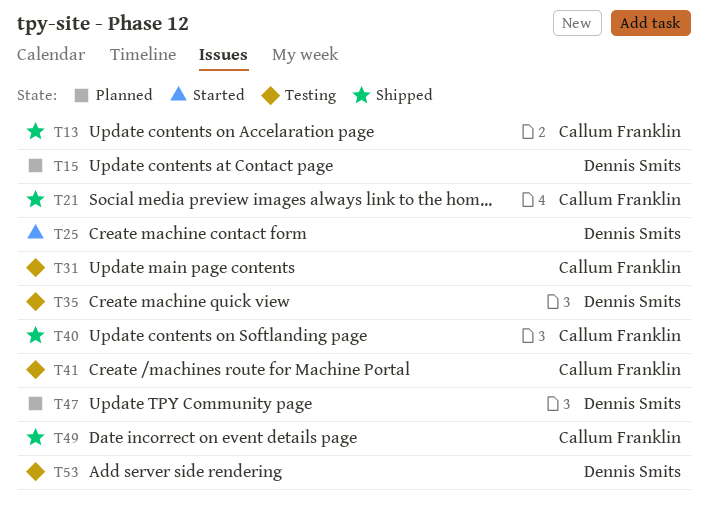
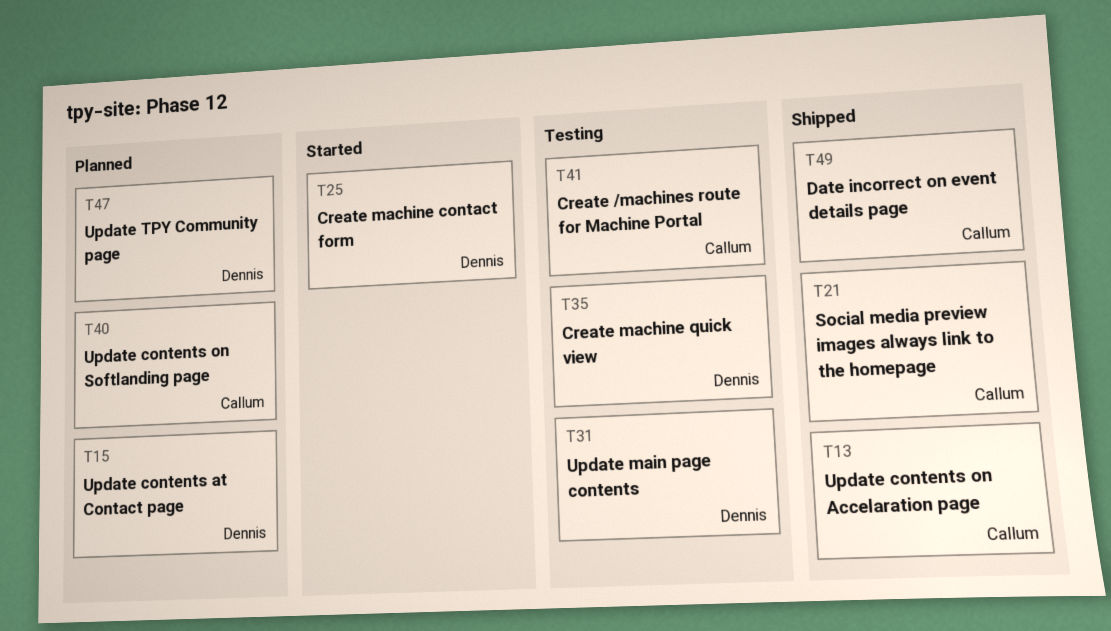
T31, owner: Callum Franklin -> Dennis Smits
T40, status: Shipped -> Planned
T53: present -> none

